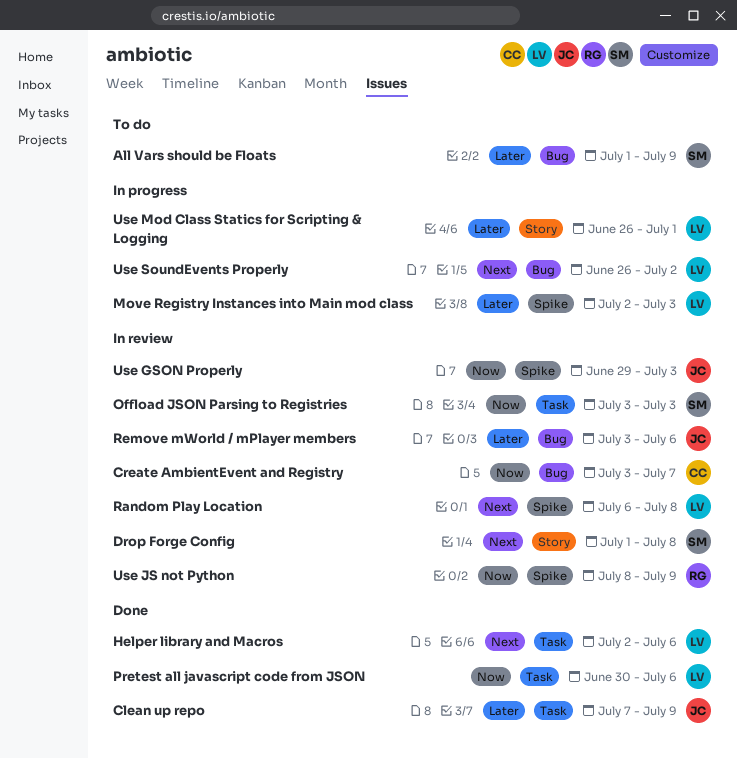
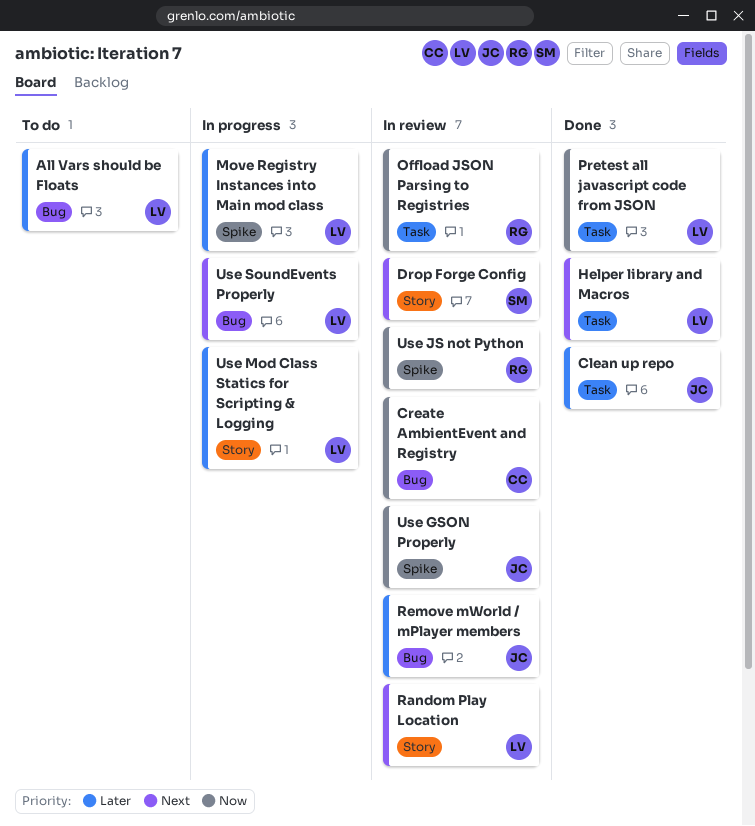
All Vars should be Floats, owner: SM -> LV
Offload JSON Parsing to Registries, owner: SM -> RG
Random Play Location, label: Spike -> Story

